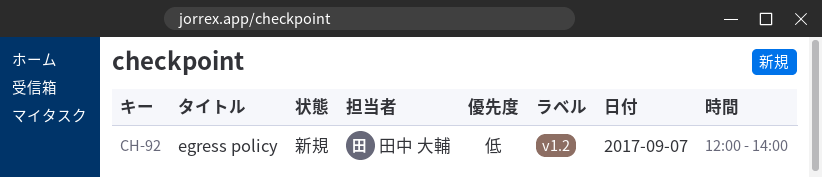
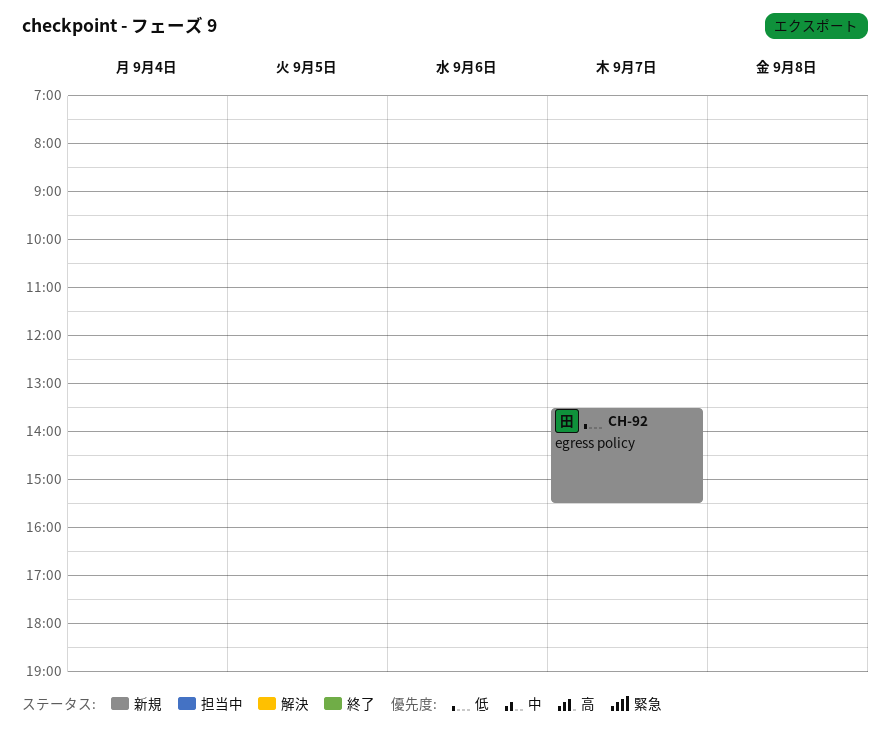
CH-92, begins: 12:00 -> 13:30
CH-92, ends: 14:00 -> 15:30

